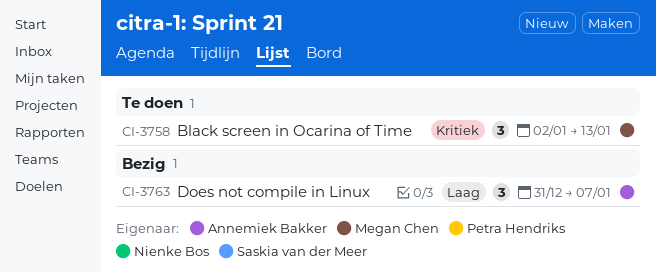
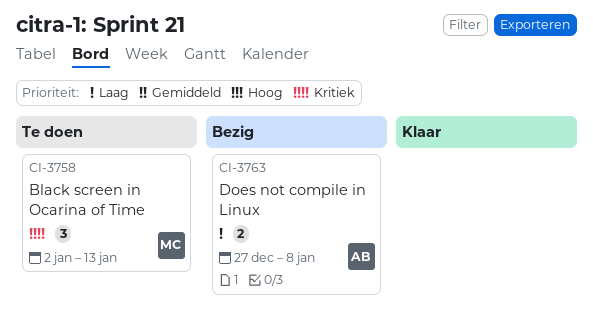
CI-3763, estimate: 3 -> 2
CI-3763, start: Dec 31 -> Dec 27
CI-3763, due: Jan 7 -> Jan 8

